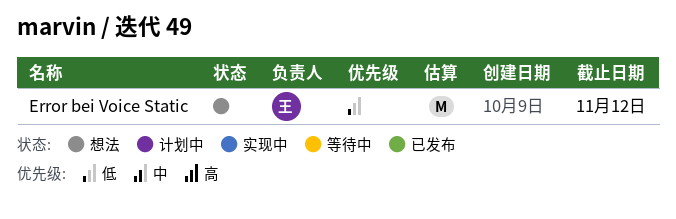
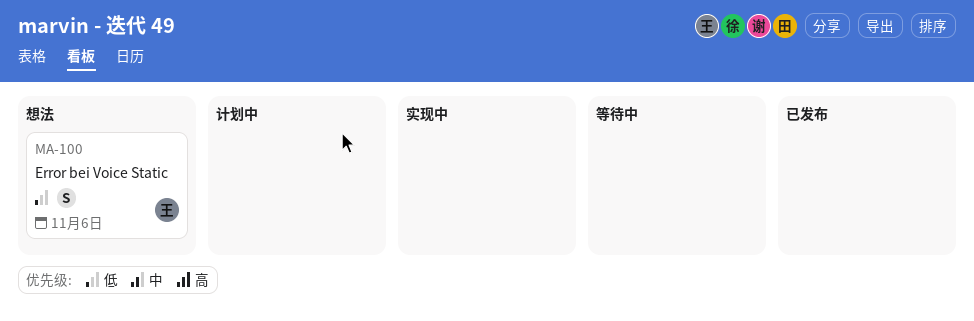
Error bei Voice Static, estimate: M -> S
Error bei Voice Static, due: Nov 12 -> Nov 6

